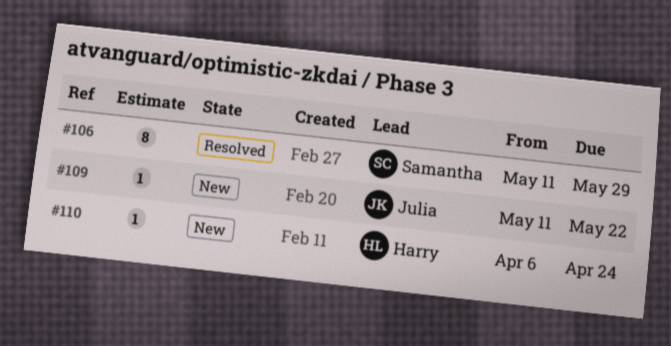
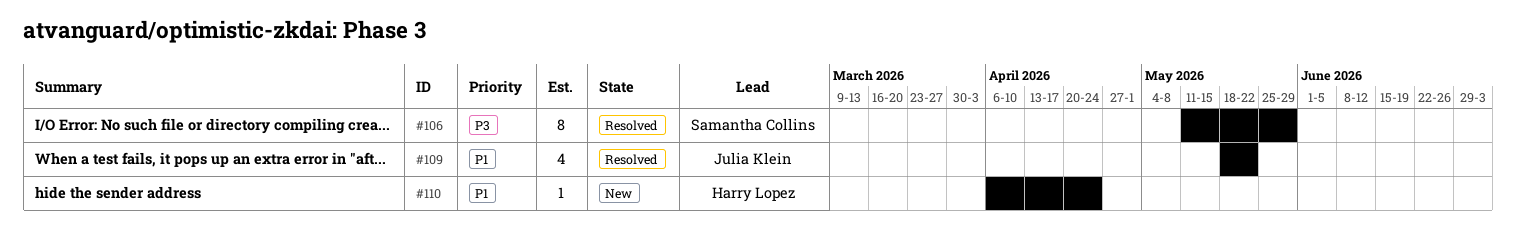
#109, status: New -> Resolved
#109, estimate: 1 -> 4
#109, start: May 11 -> May 18

